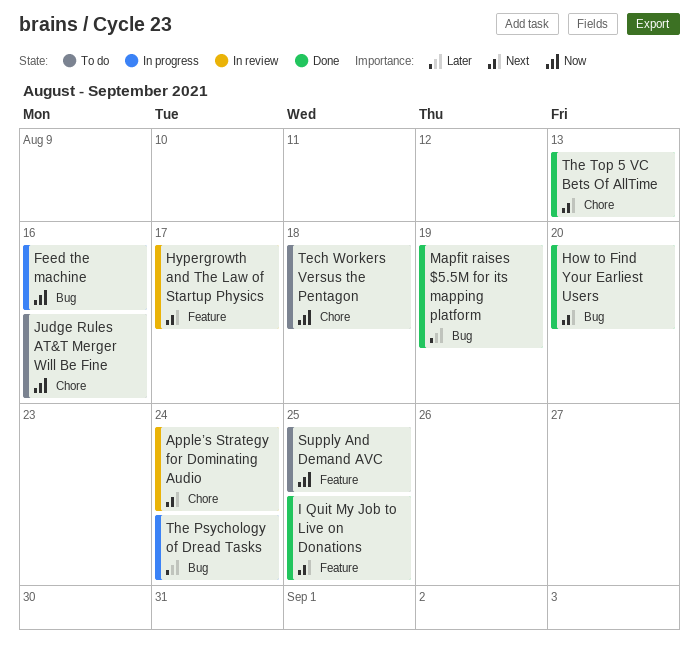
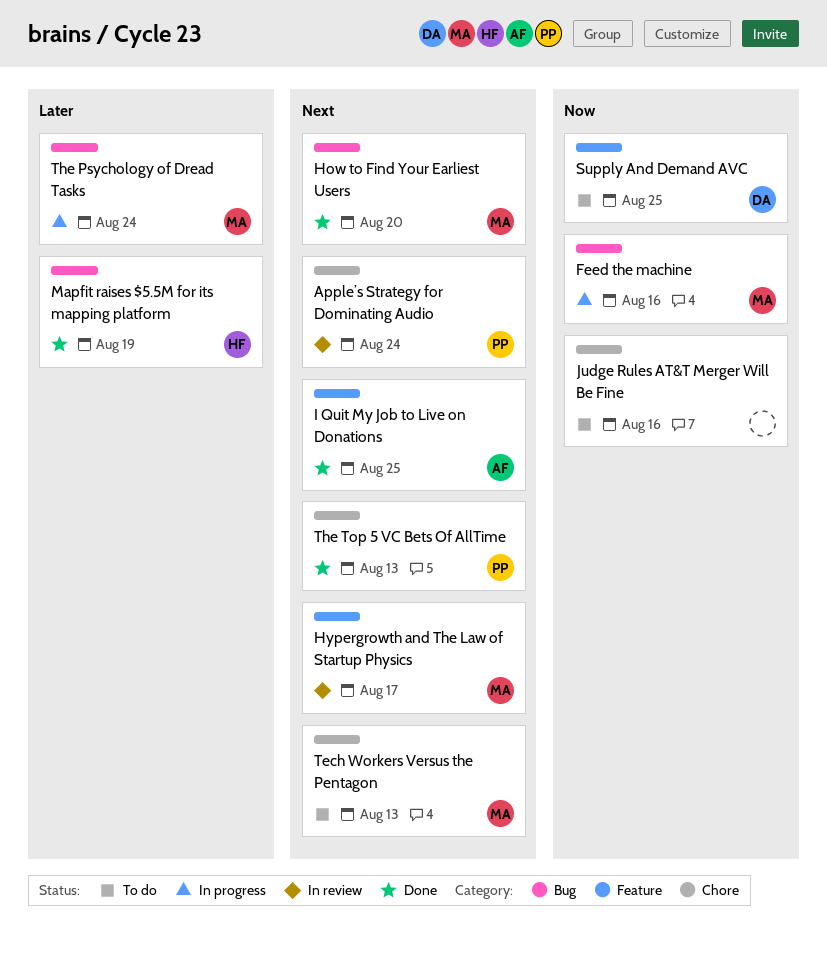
Tech Workers Versus the Pentagon, priority: Now -> Next
Tech Workers Versus the Pentagon, due: Aug 18 -> Aug 13

